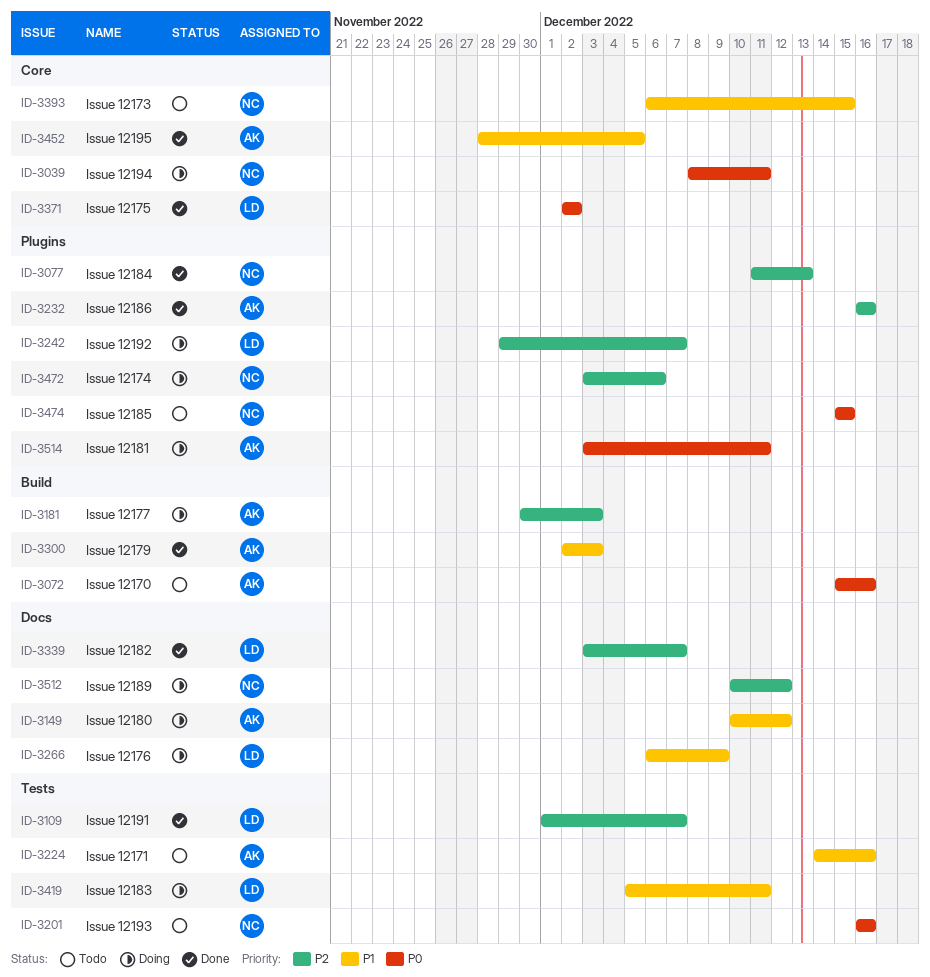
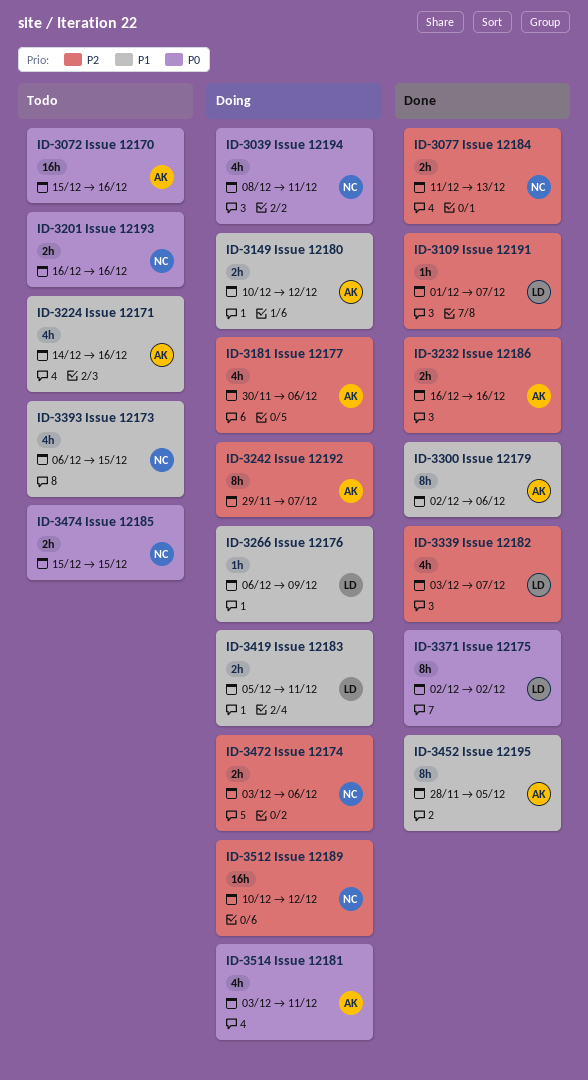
ID-3181, due: Dec 3 -> Dec 6
ID-3242, owner: LD -> AK
ID-3300, due: Dec 3 -> Dec 6

